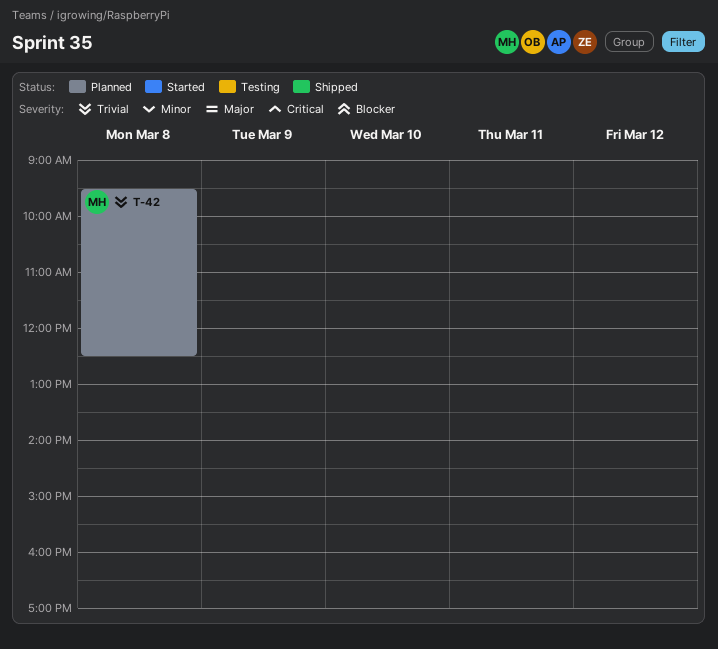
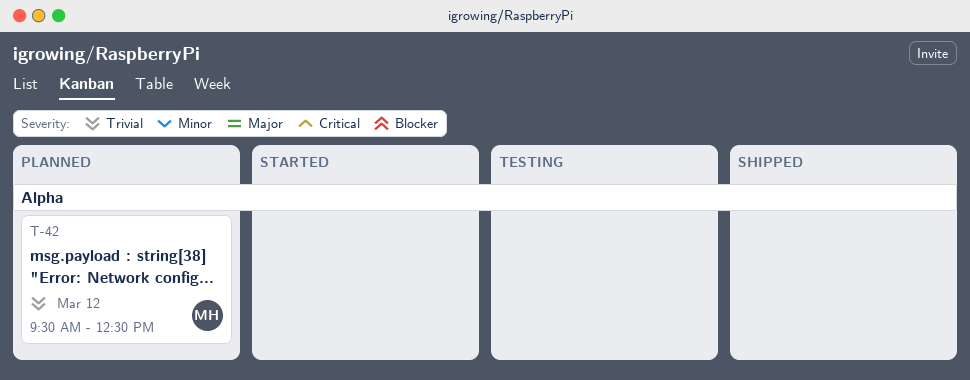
T-42, day: Mar 8 -> Mar 12

